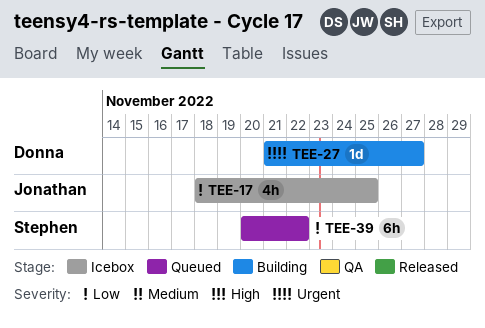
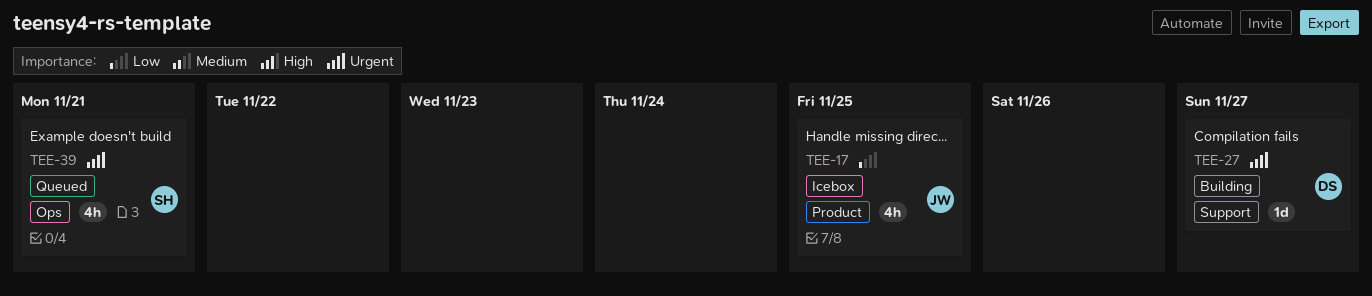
TEE-39, priority: Low -> Urgent
TEE-39, estimate: 6h -> 4h
TEE-39, due: Nov 22 -> Nov 21

